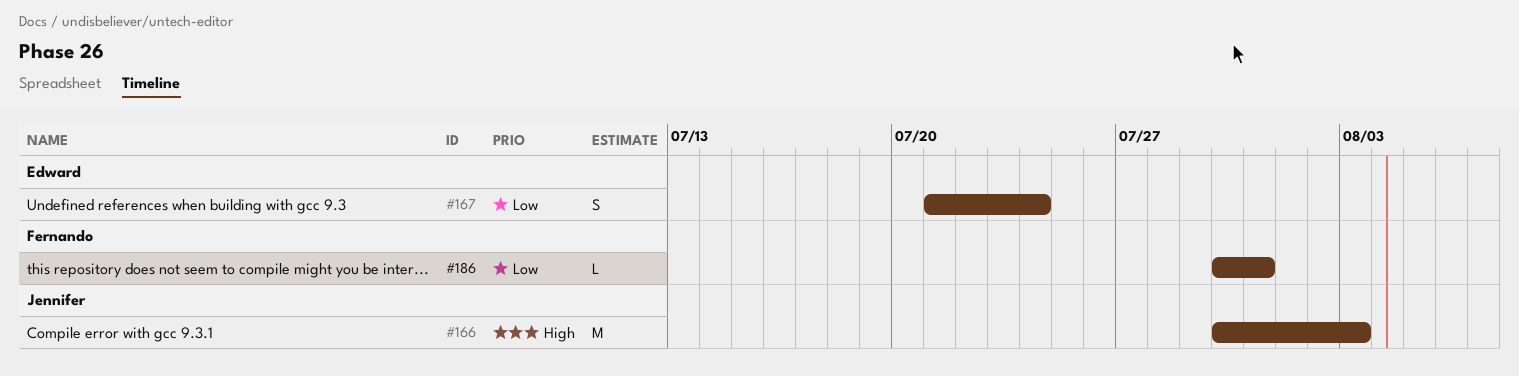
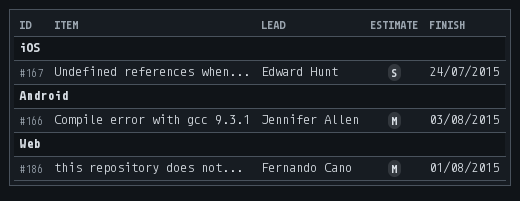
#186, estimate: L -> M
#186, due: Jul 31 -> Aug 1

